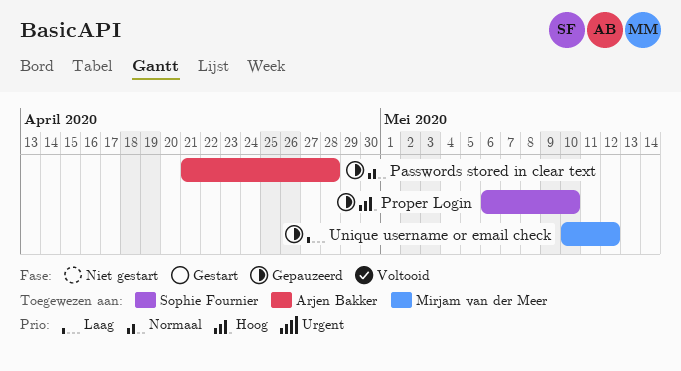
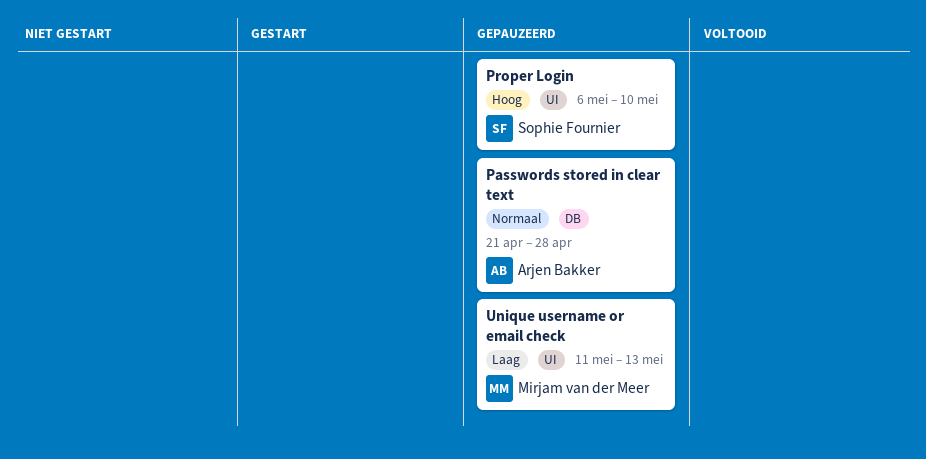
Unique username or email check, start: May 10 -> May 11
Unique username or email check, due: May 12 -> May 13

